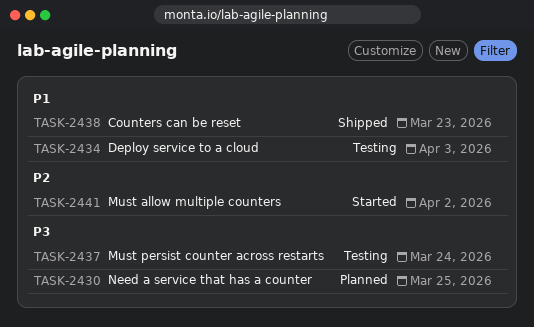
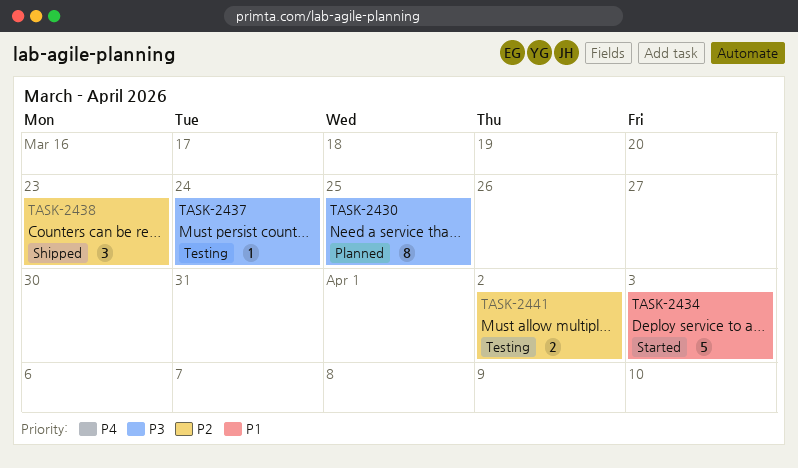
TASK-2434, status: Testing -> Started
TASK-2438, priority: P1 -> P2
TASK-2441, status: Started -> Testing

